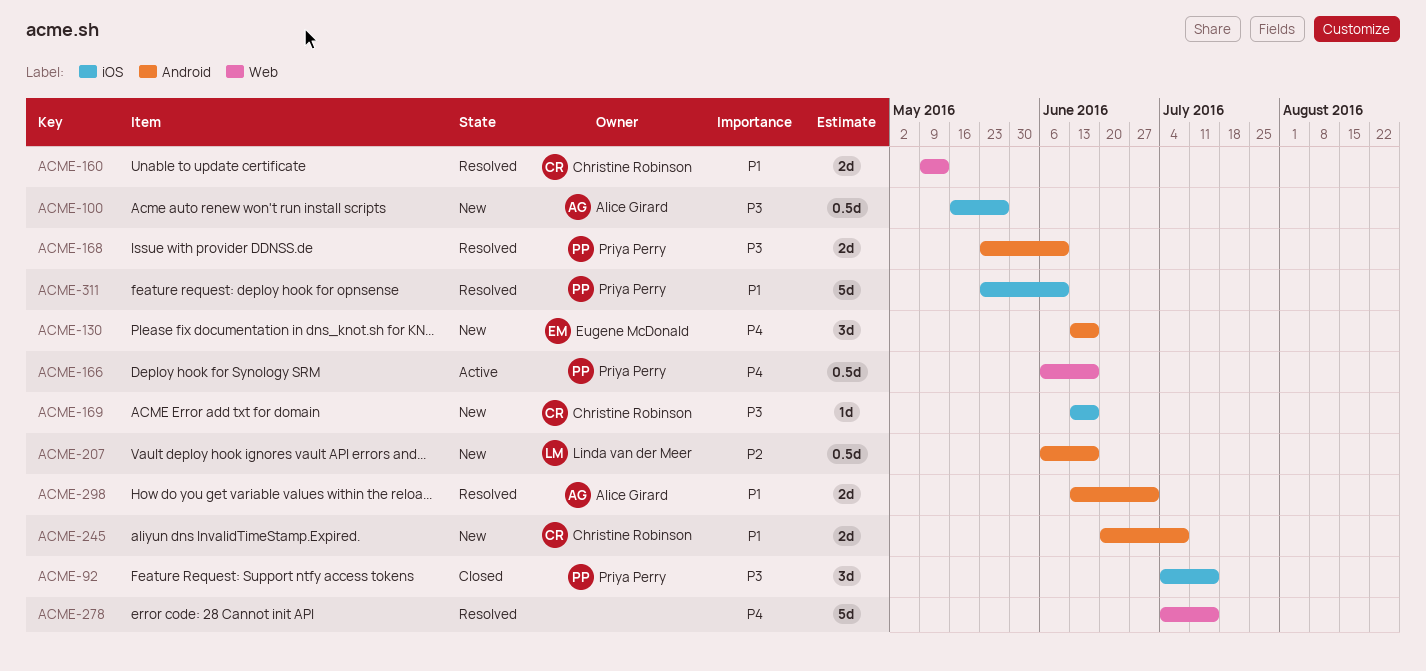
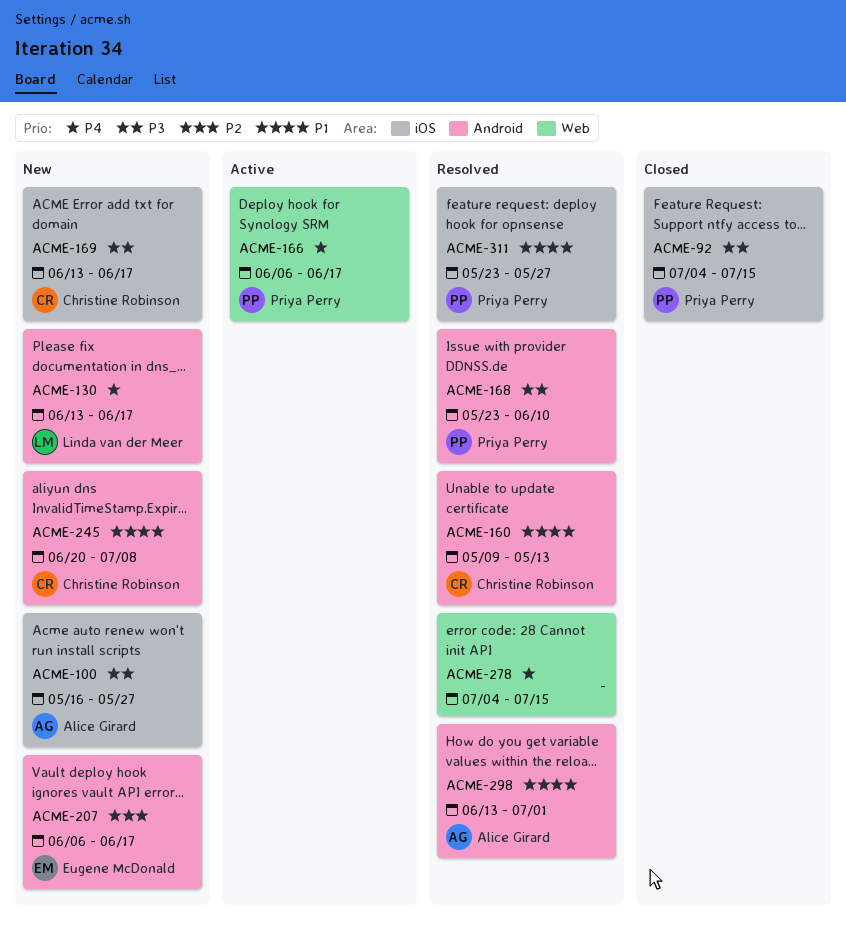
ACME-130, owner: Eugene McDonald -> Linda van der Meer
ACME-160, label: Web -> Android
ACME-207, owner: Linda van der Meer -> Eugene McDonald
ACME-311, due: Jun 10 -> May 27

